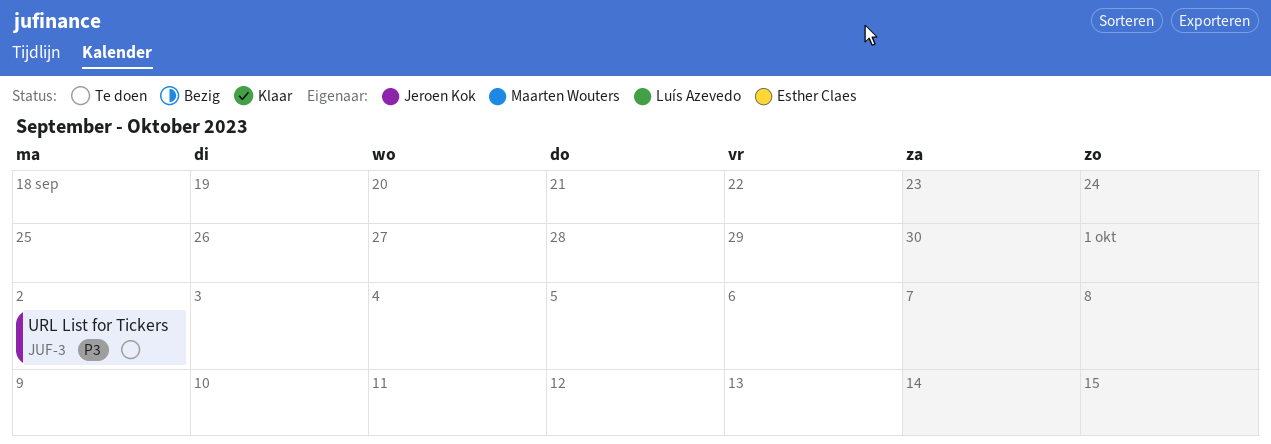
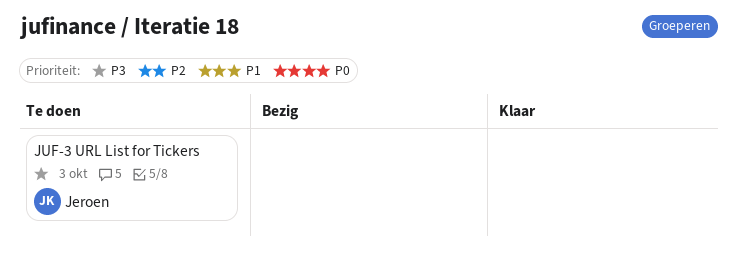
JUF-3, due: Oct 2 -> Oct 3

